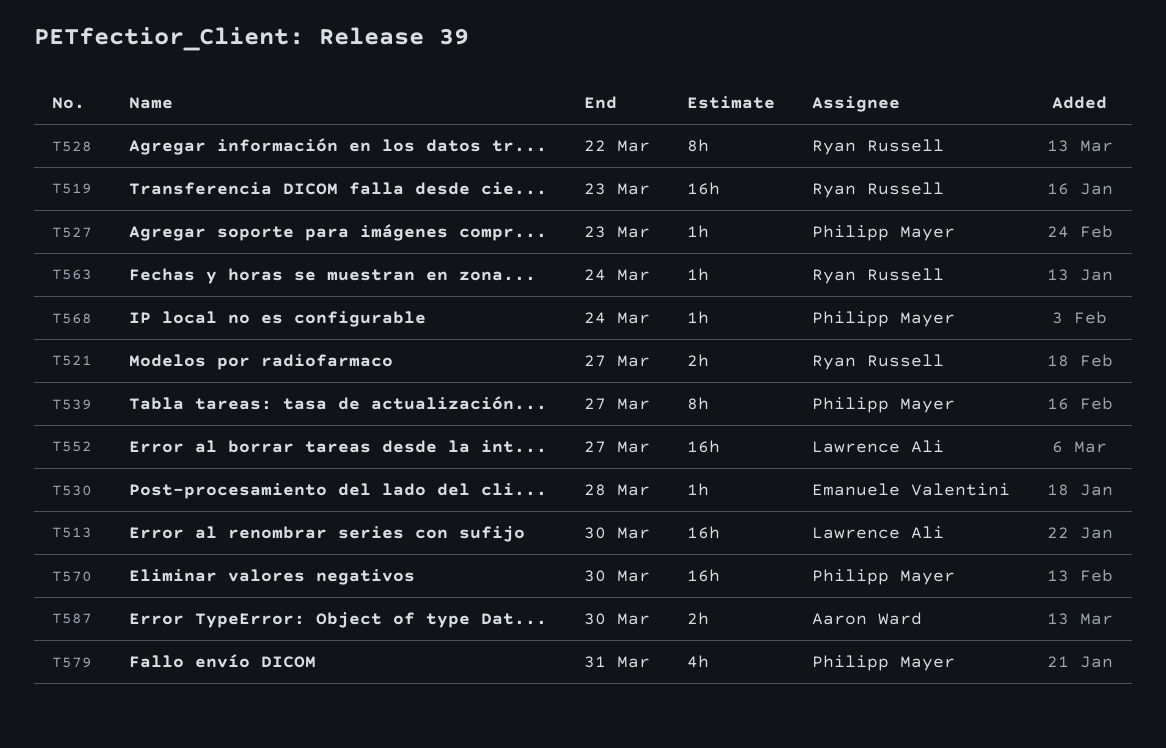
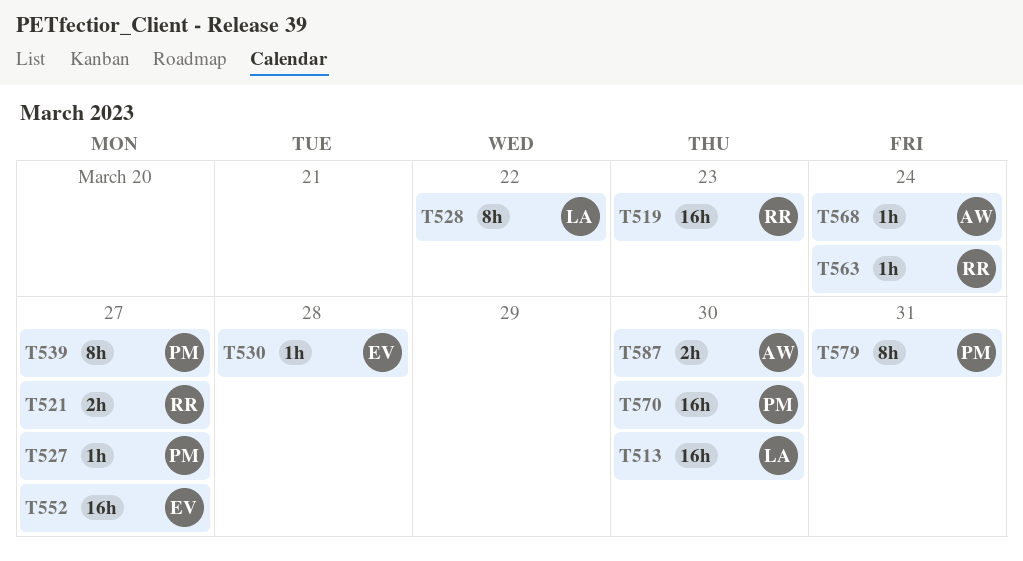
T527, due: Mar 23 -> Mar 27
T528, owner: Ryan Russell -> Lawrence Ali
T552, owner: Lawrence Ali -> Emanuele Valentini
T568, owner: Philipp Mayer -> Aaron Ward
T579, estimate: 4h -> 8h

